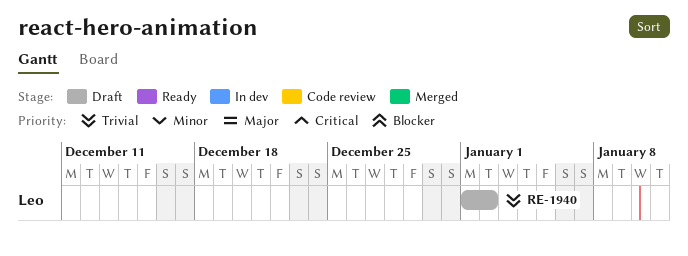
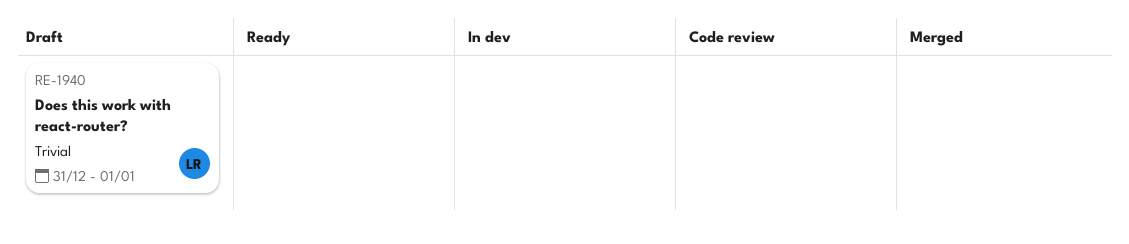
RE-1940, start: Jan 1 -> Dec 31
RE-1940, due: Jan 2 -> Jan 1

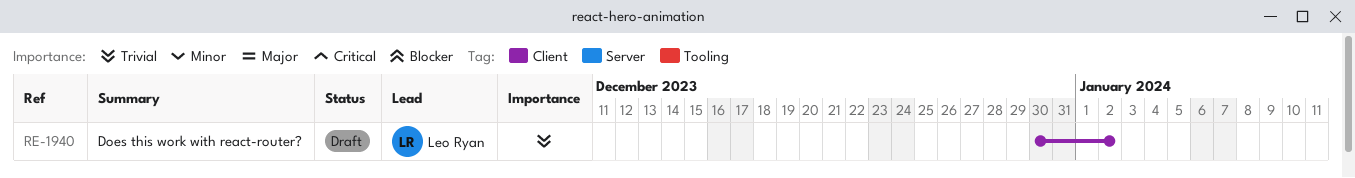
RE-1940, start: Dec 31 -> Dec 30
RE-1940, due: Jan 1 -> Jan 2

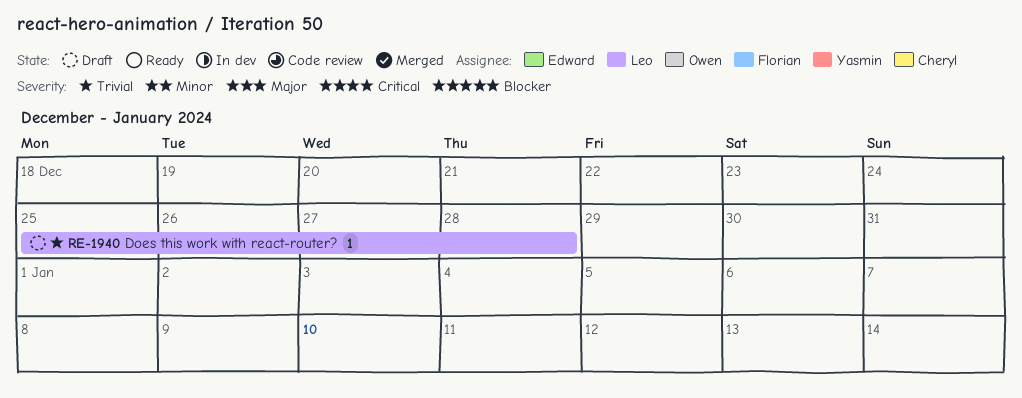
RE-1940, start: Dec 30 -> Dec 25
RE-1940, due: Jan 2 -> Dec 28

